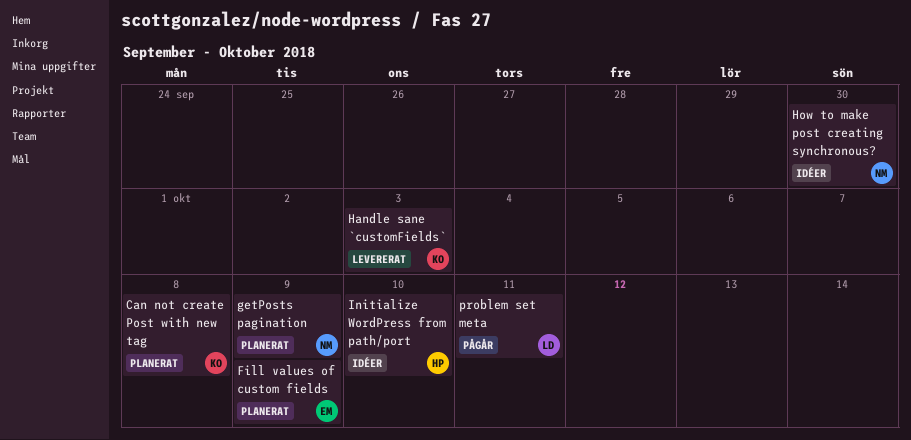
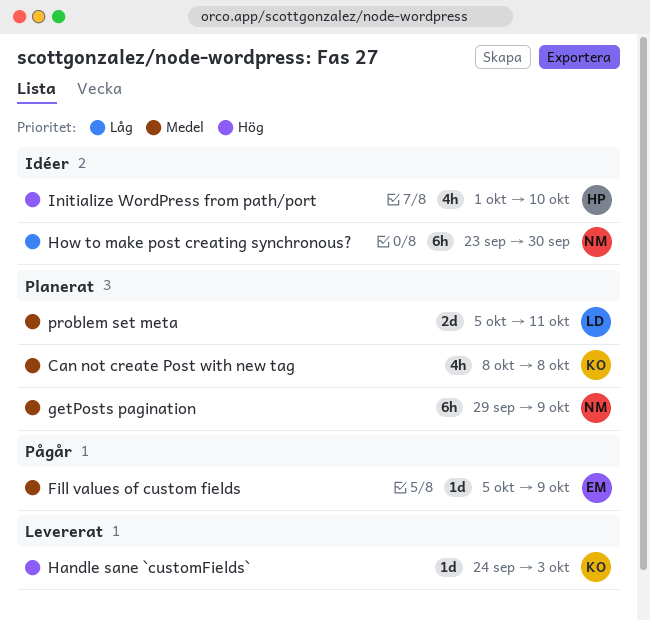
Fill values of custom fields, status: Planerat -> Pågår
problem set meta, status: Pågår -> Planerat

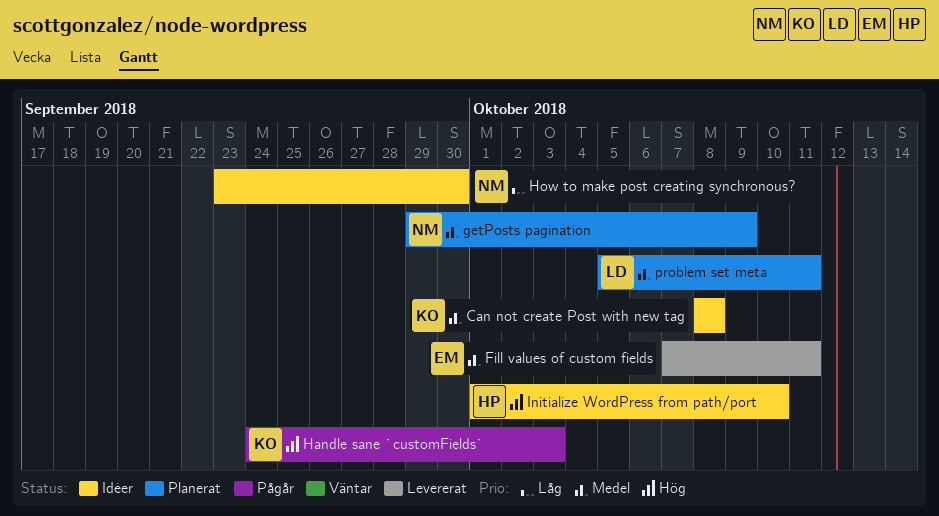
Can not create Post with new tag, status: Planerat -> Idéer
Fill values of custom fields, status: Pågår -> Levererat
Fill values of custom fields, start: Oct 5 -> Oct 7
Fill values of custom fields, due: Oct 9 -> Oct 11
Handle sane `customFields`, status: Levererat -> Pågår

